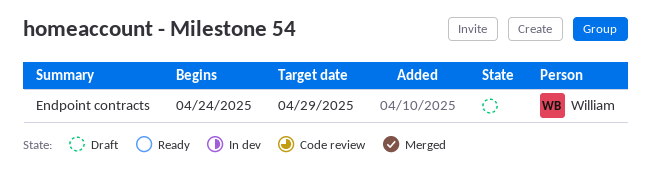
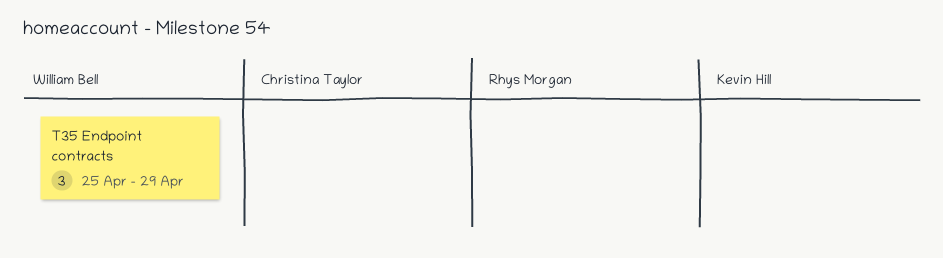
Endpoint contracts, start: Apr 24 -> Apr 25

